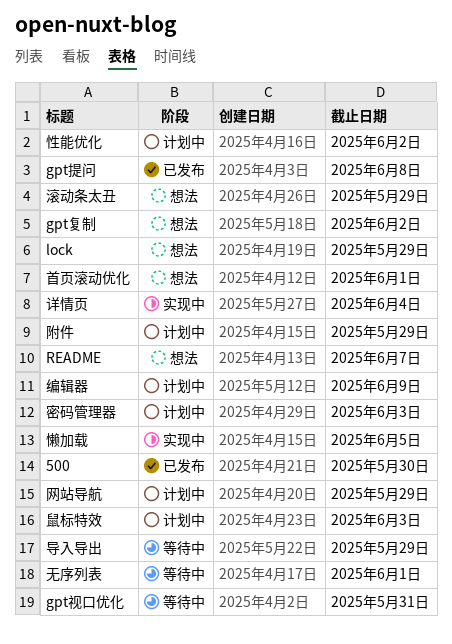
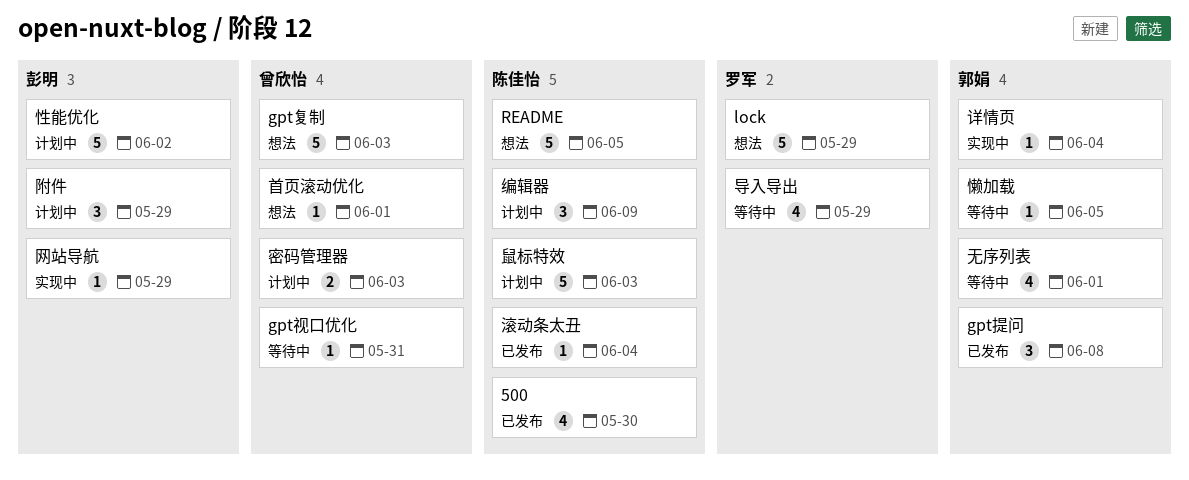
gpt复制, due: Jun 2 -> Jun 3
README, due: Jun 7 -> Jun 5
懒加载, status: 实现中 -> 等待中
滚动条太丑, status: 想法 -> 已发布
滚动条太丑, due: May 29 -> Jun 4
网站导航, status: 计划中 -> 实现中

